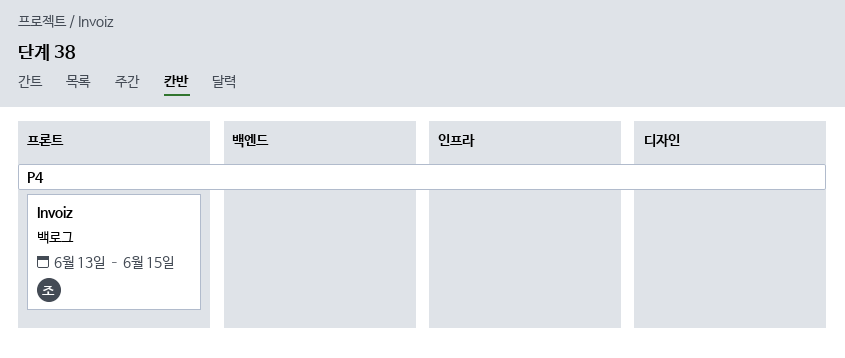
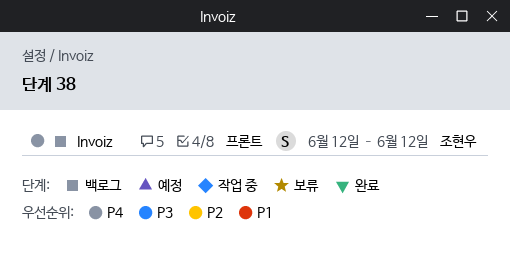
Invoiz, start: Jun 13 -> Jun 12
Invoiz, due: Jun 15 -> Jun 12

